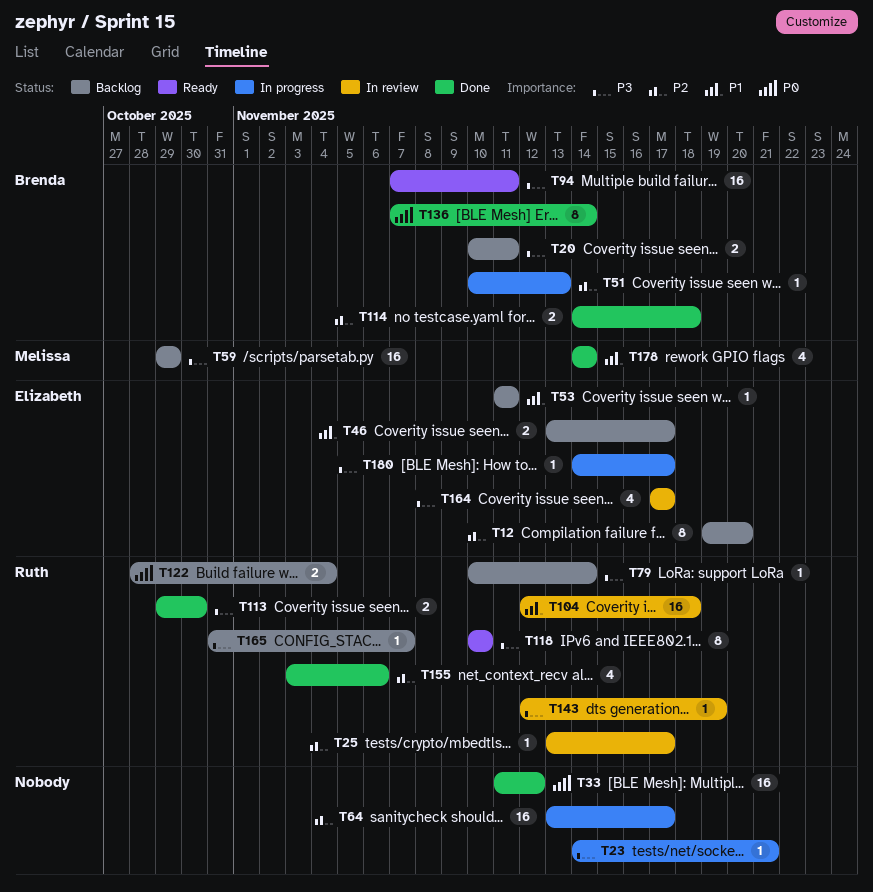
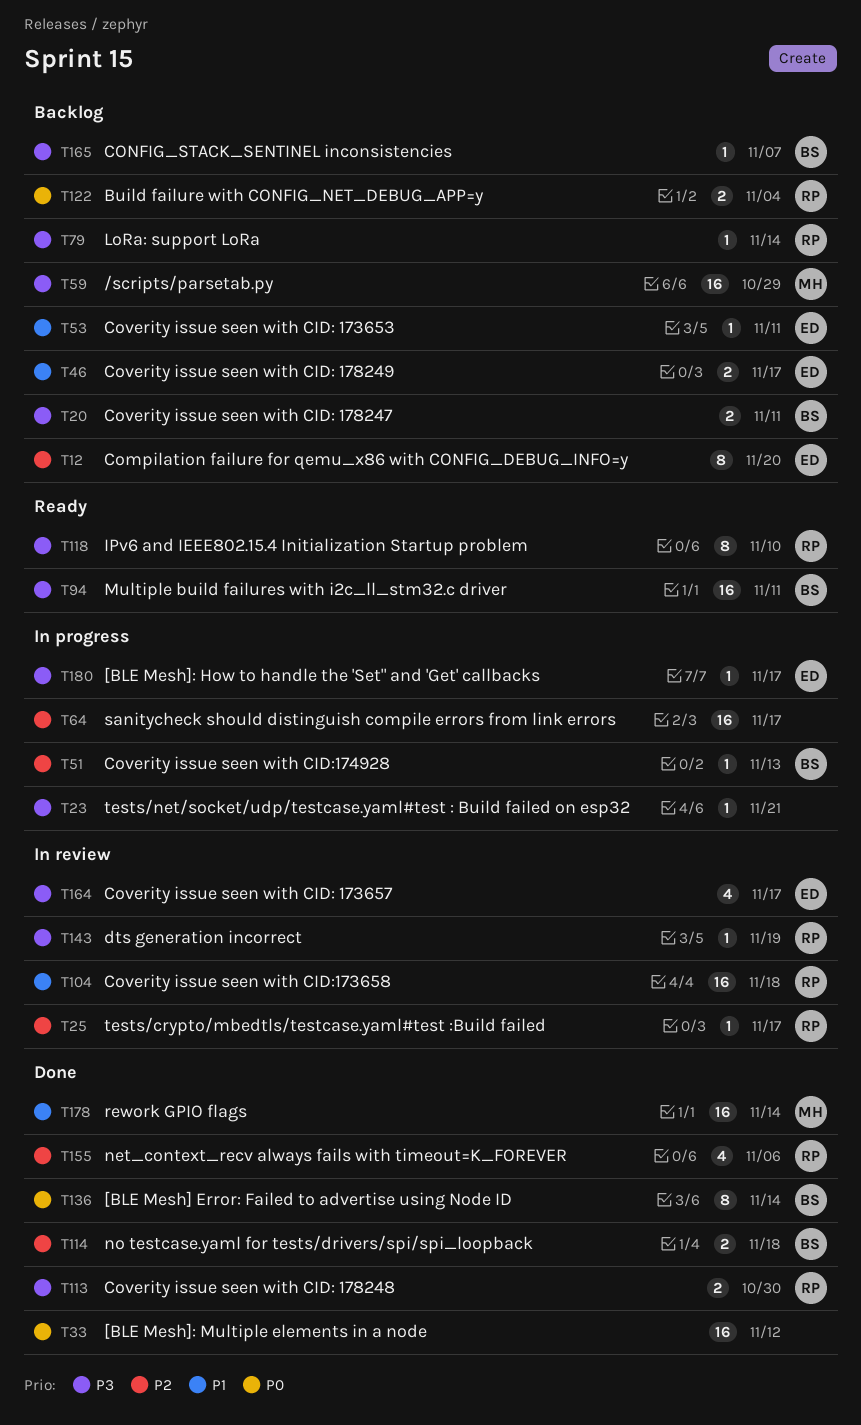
T165, owner: Ruth -> Brenda
T178, estimate: 4 -> 16

